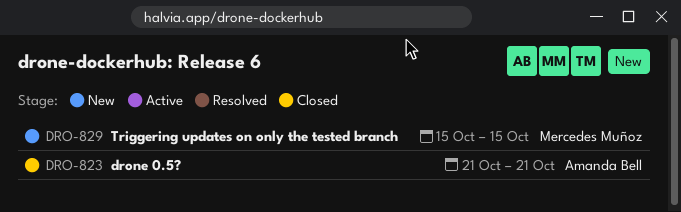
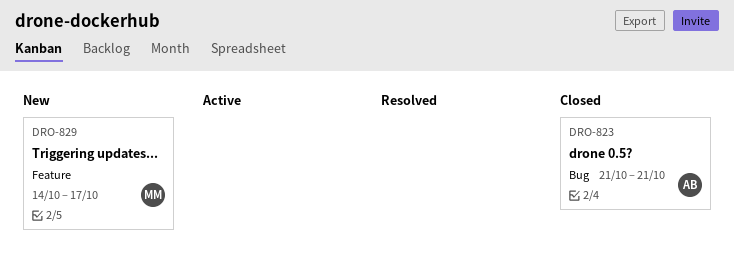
DRO-829, start: Oct 15 -> Oct 14
DRO-829, due: Oct 15 -> Oct 17

